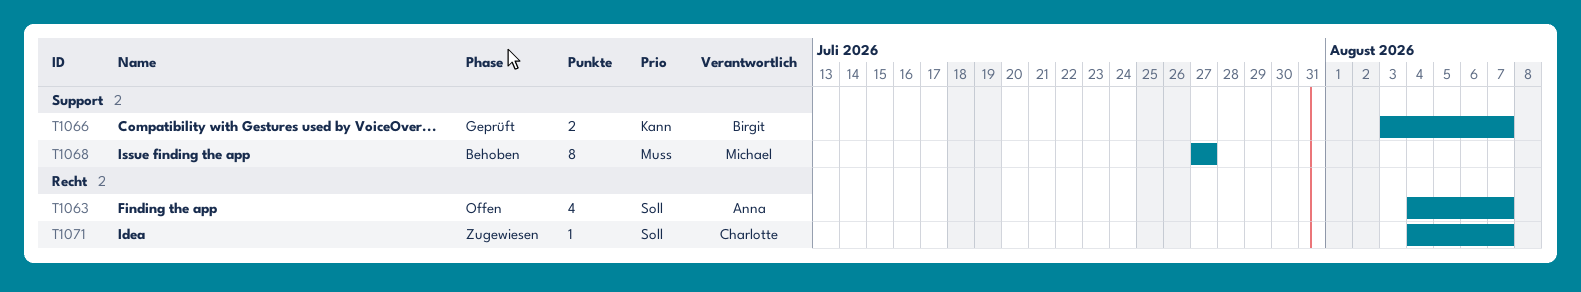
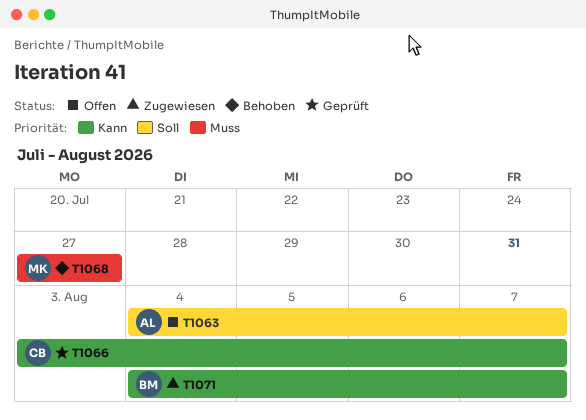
T1066, owner: Birgit -> Charlotte
T1071, owner: Charlotte -> Birgit
T1071, priority: Soll -> Kann

